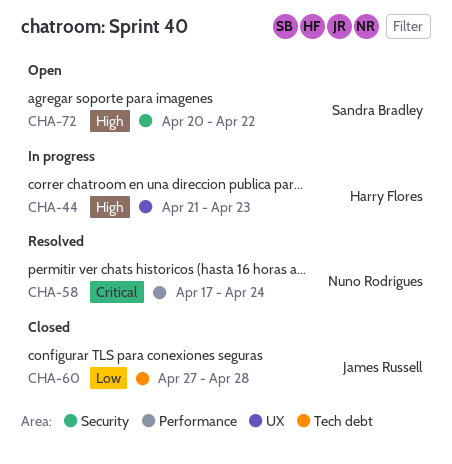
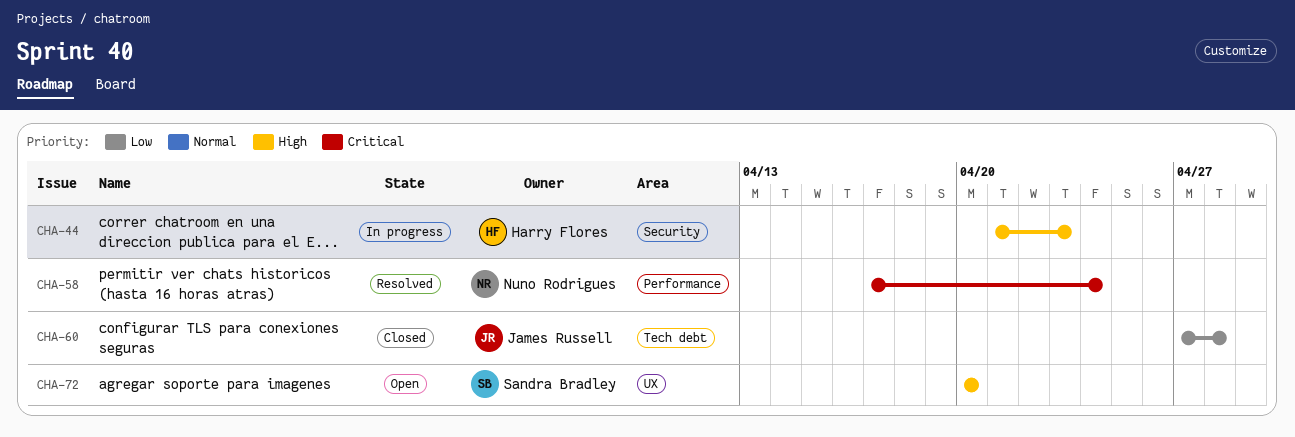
CHA-44, label: UX -> Security
CHA-72, label: Security -> UX
CHA-72, due: Apr 22 -> Apr 20

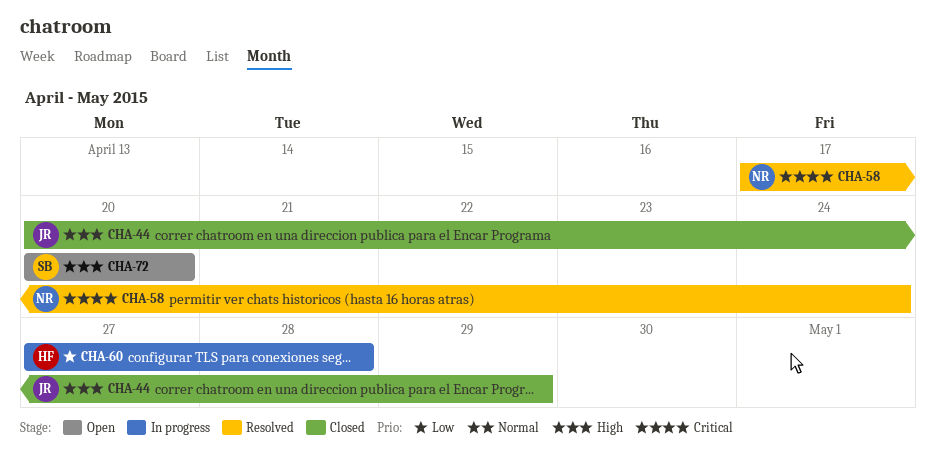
CHA-44, status: In progress -> Closed
CHA-44, owner: Harry Flores -> James Russell
CHA-44, start: Apr 21 -> Apr 20
CHA-44, due: Apr 23 -> Apr 29
CHA-60, status: Closed -> In progress
CHA-60, owner: James Russell -> Harry Flores

